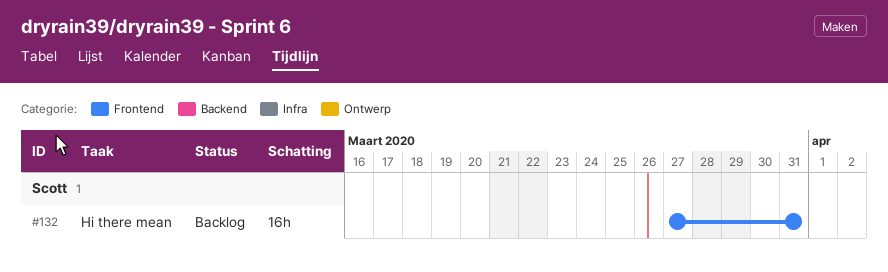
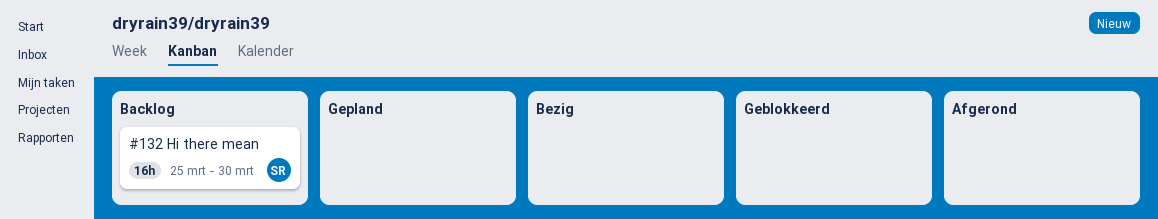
#132, start: Mar 27 -> Mar 25
#132, due: Mar 31 -> Mar 30

